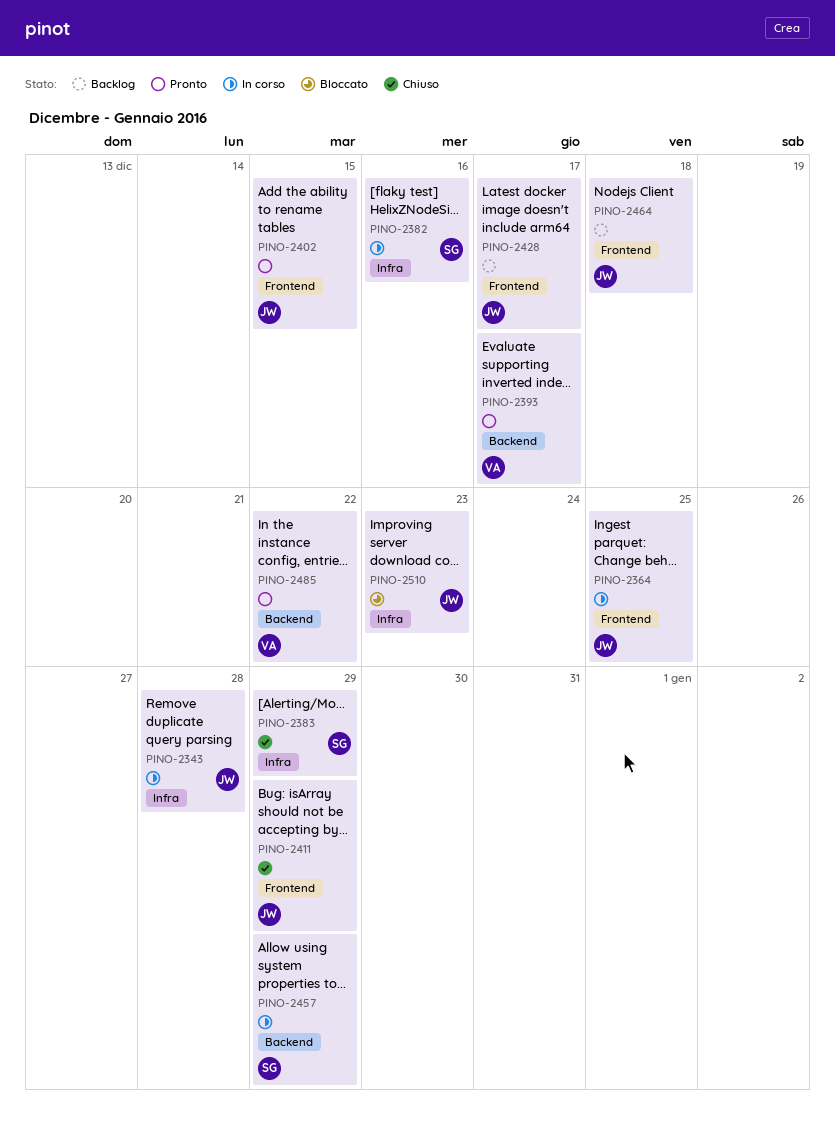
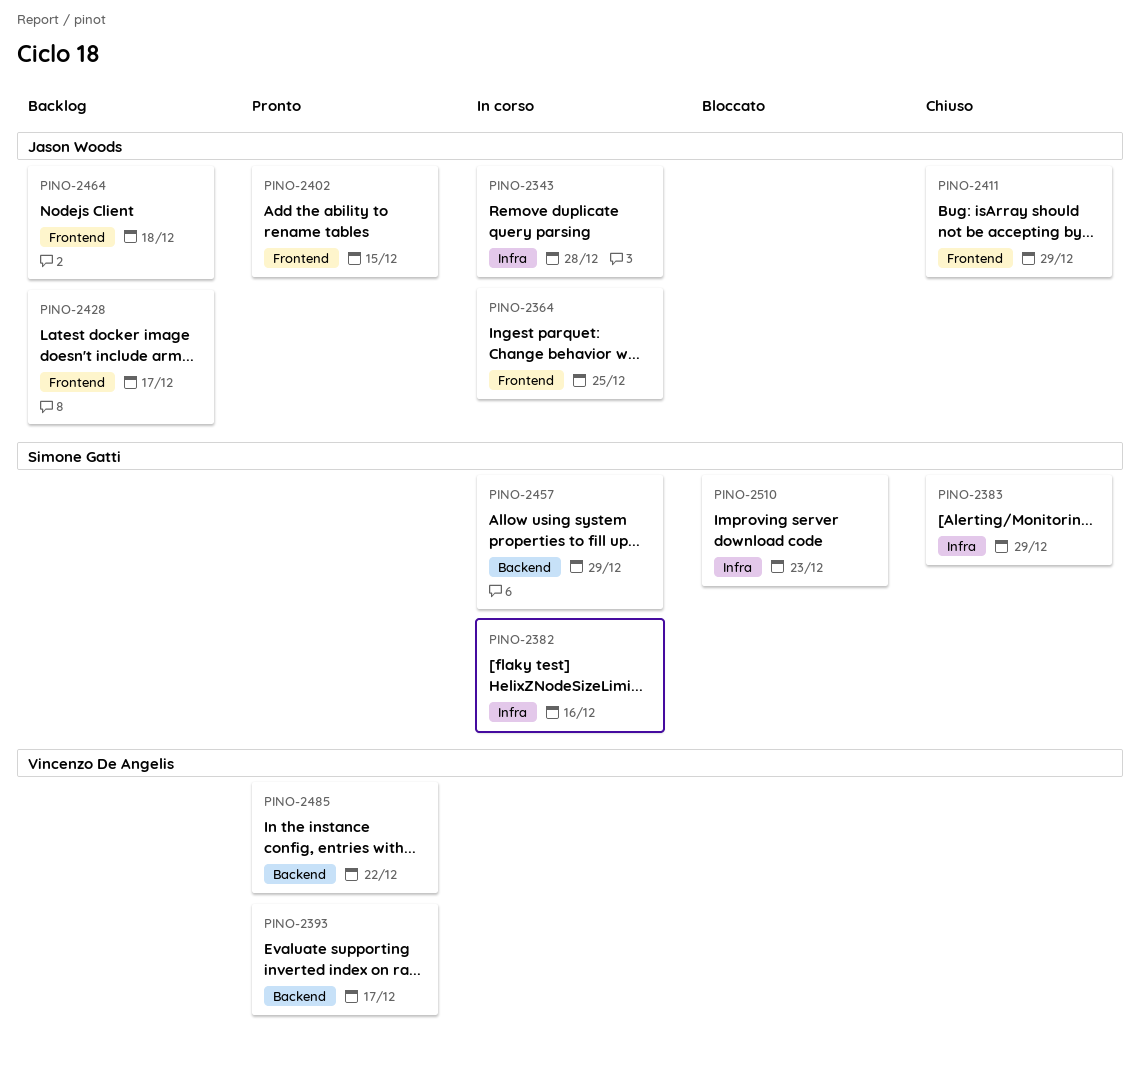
PINO-2510, owner: Jason Woods -> Simone Gatti

